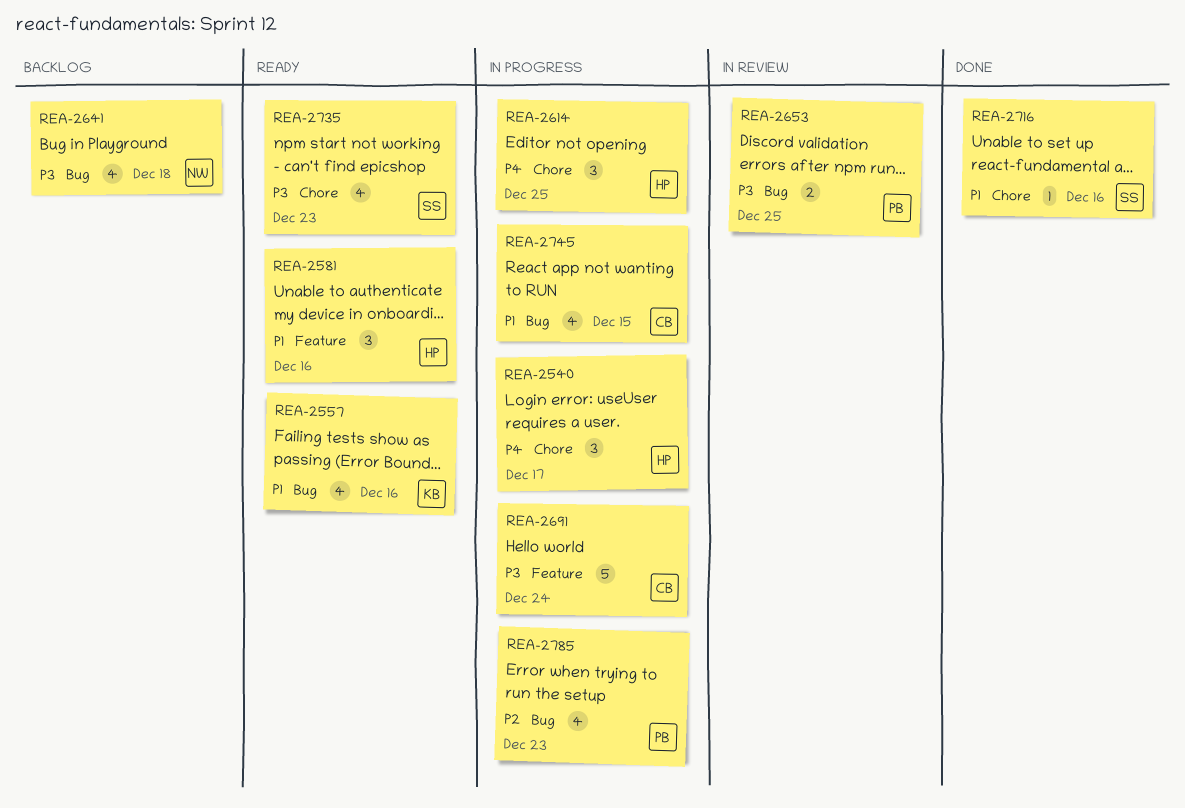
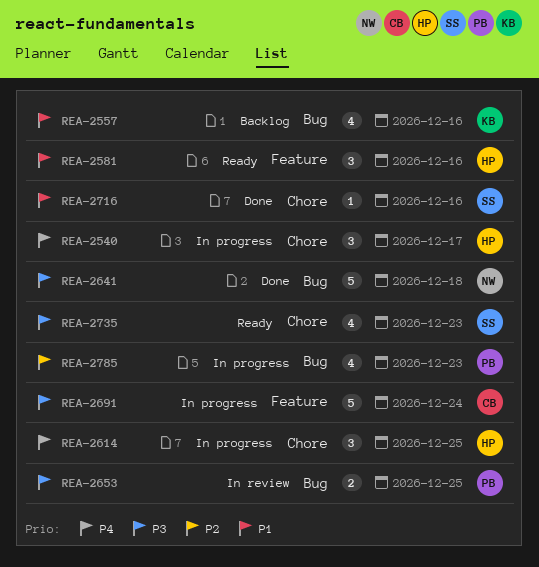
REA-2557, status: Ready -> Backlog
REA-2641, status: Backlog -> Done
REA-2641, estimate: 4 -> 5
REA-2745: present -> none

